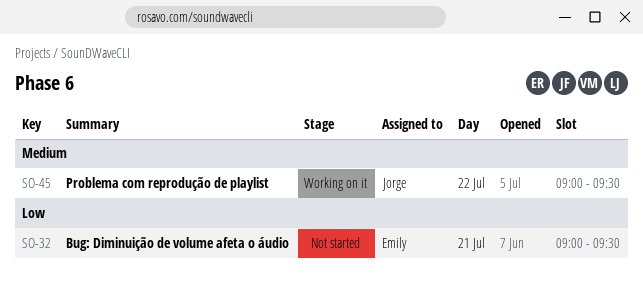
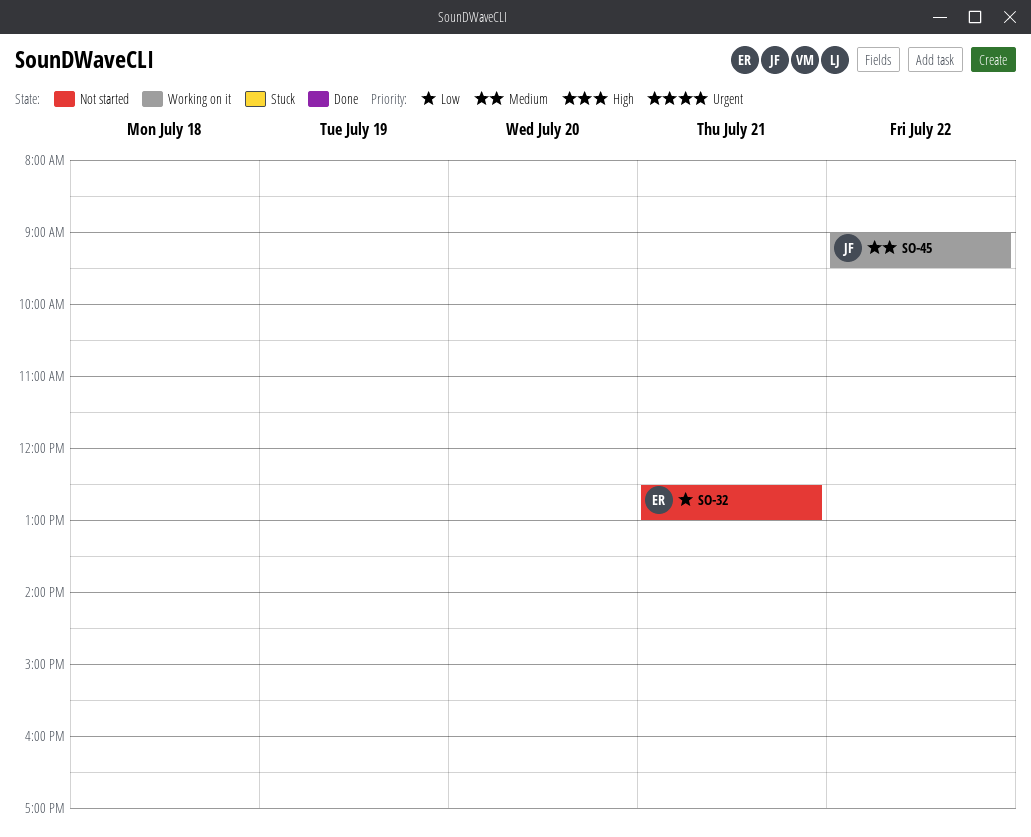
SO-32, begins: 09:00 -> 12:30
SO-32, ends: 09:30 -> 13:00

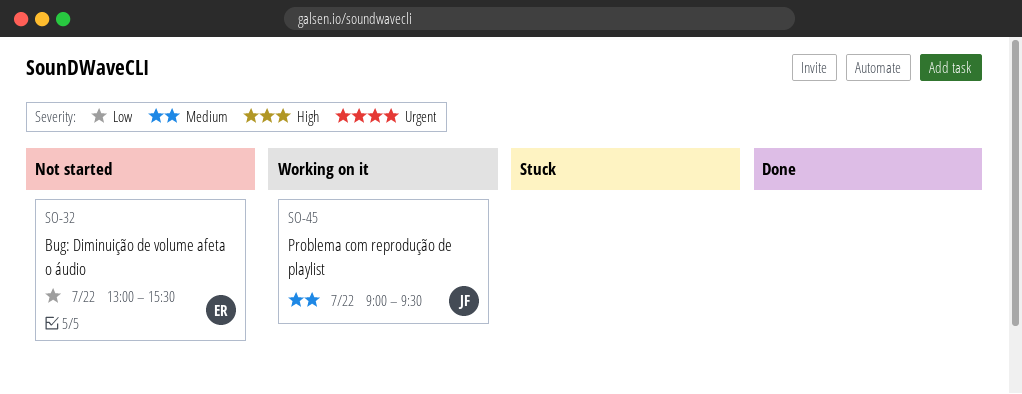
SO-32, day: Jul 21 -> Jul 22
SO-32, begins: 12:30 -> 13:00
SO-32, ends: 13:00 -> 15:30

